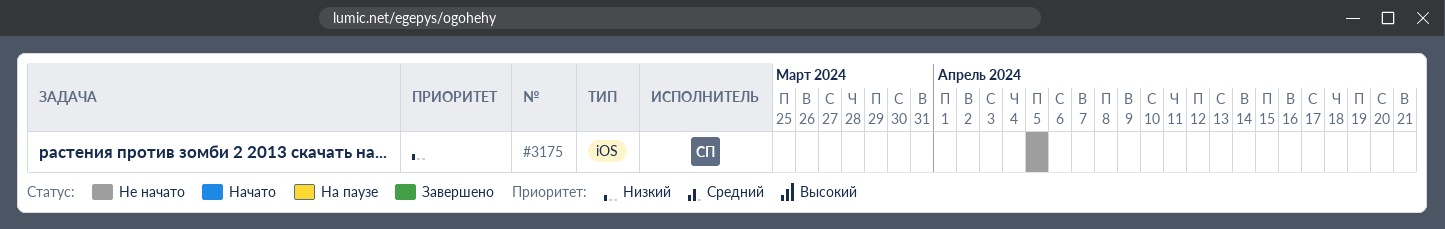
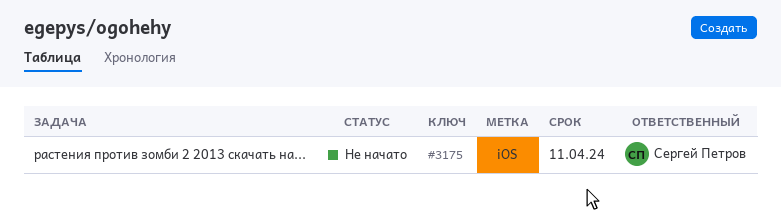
#3175, due: Apr 5 -> Apr 11

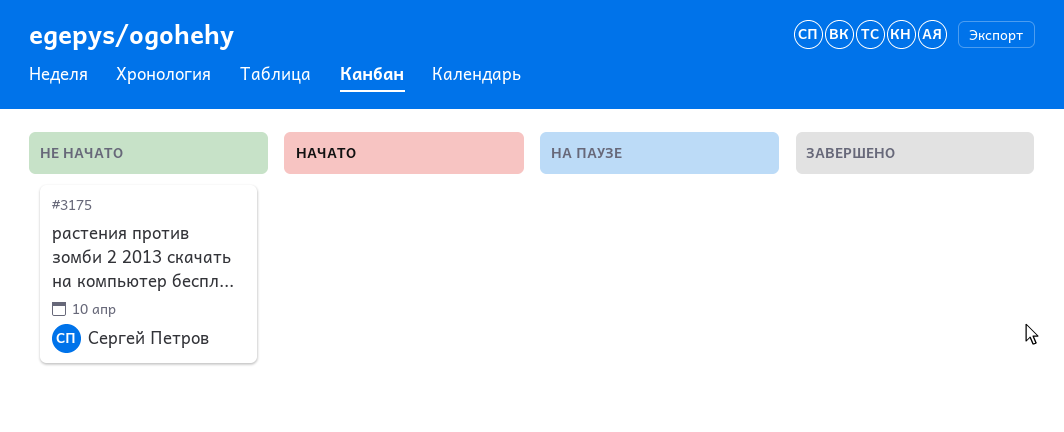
#3175, due: Apr 11 -> Apr 10

